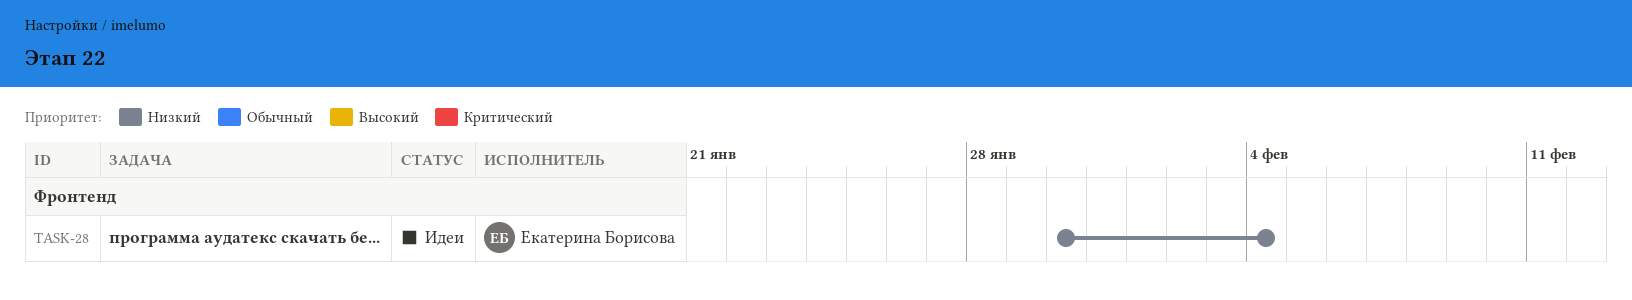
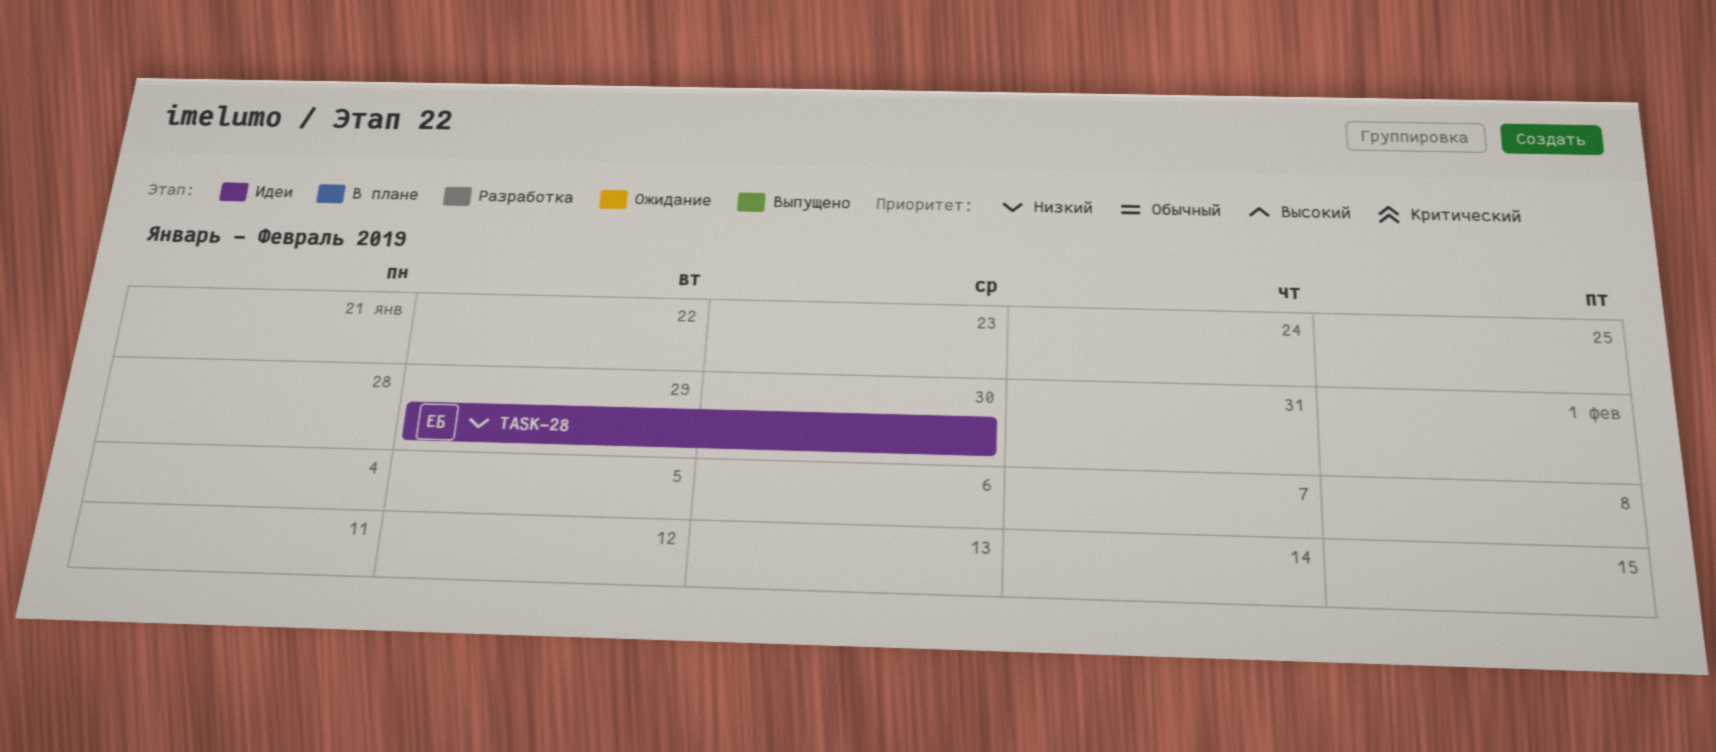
TASK-28, start: Jan 30 -> Jan 29
TASK-28, due: Feb 4 -> Jan 30

